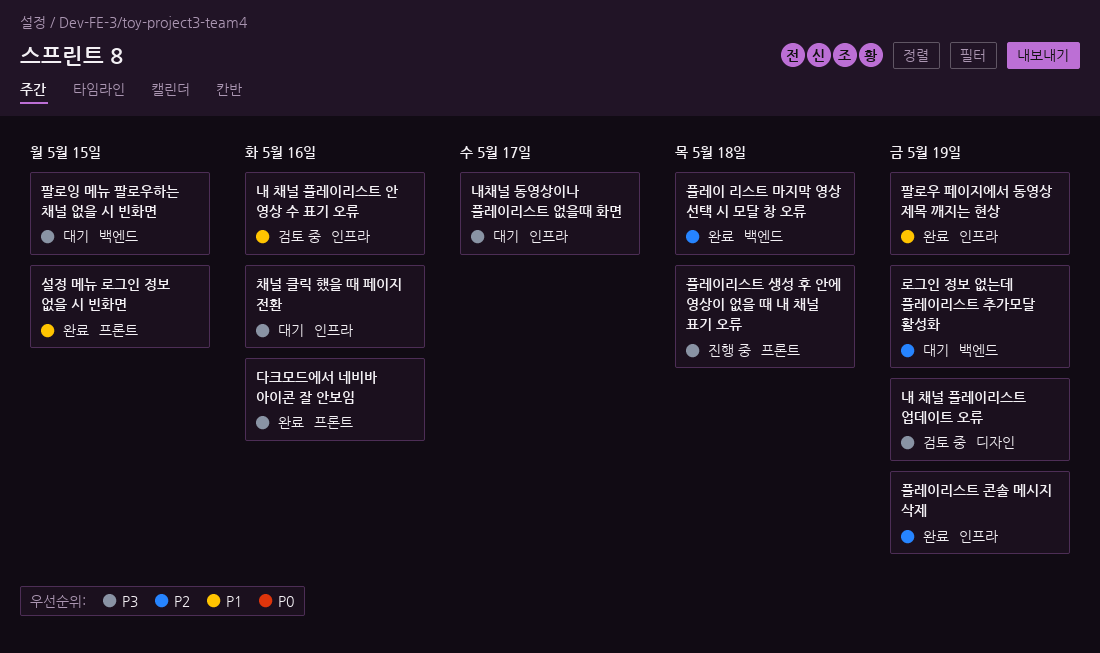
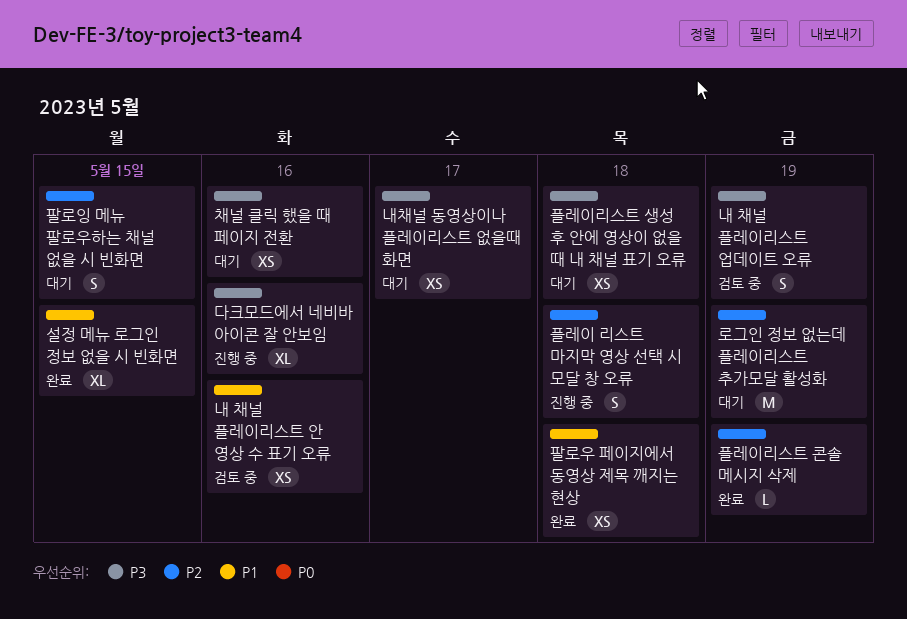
다크모드에서 네비바 아이콘 잘 안보임, status: 완료 -> 진행 중
팔로우 페이지에서 동영상 제목 깨지는 현상, due: May 19 -> May 18
팔로잉 메뉴 팔로우하는 채널 없을 시 빈화면, priority: P3 -> P2
플레이 리스트 마지막 영상 선택 시 모달 창 오류, status: 완료 -> 진행 중
플레이리스트 생성 후 안에 영상이 없을 때 내 채널 표기 오류, status: 진행 중 -> 대기

